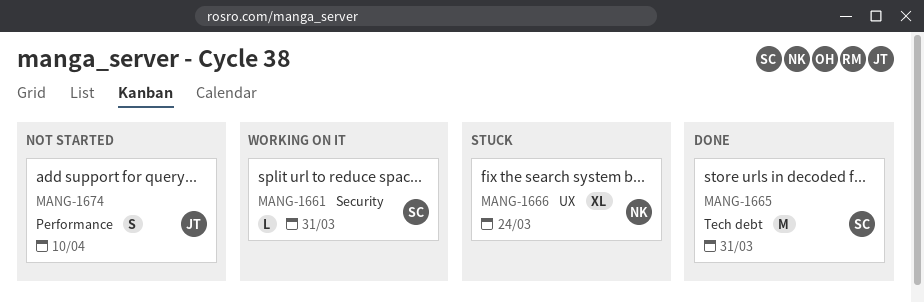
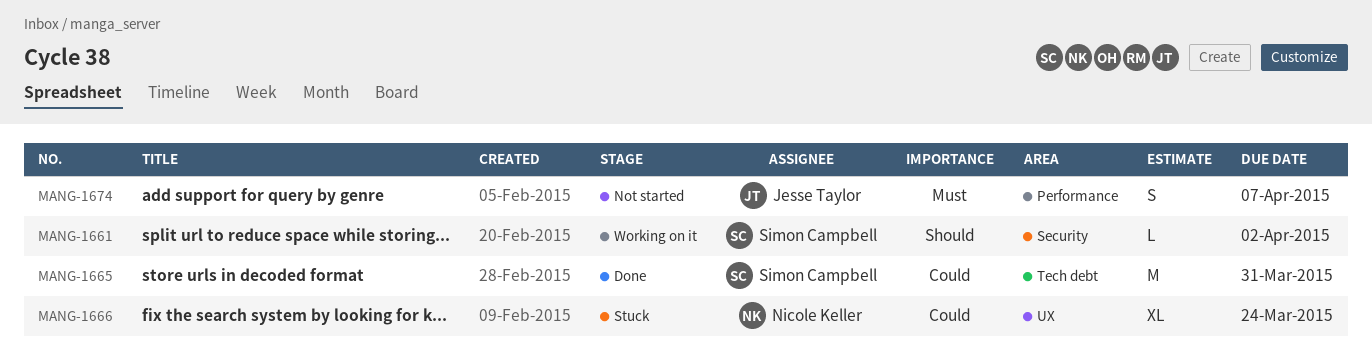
MANG-1661, due: Mar 31 -> Apr 2
MANG-1674, due: Apr 10 -> Apr 7

